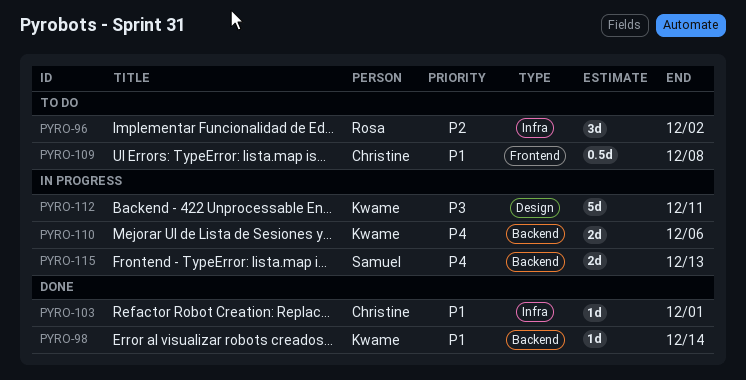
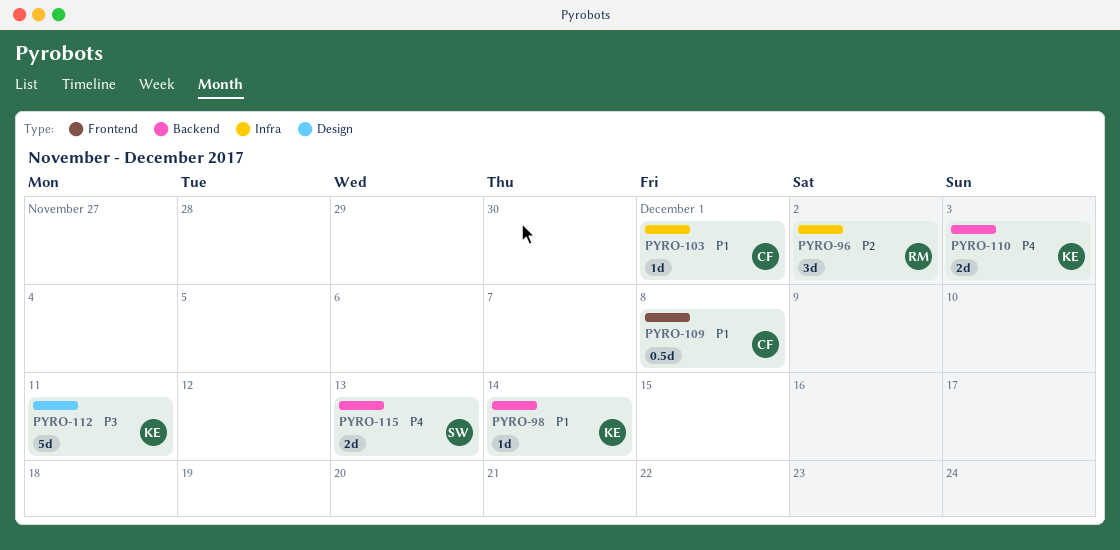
PYRO-110, due: Dec 6 -> Dec 3

